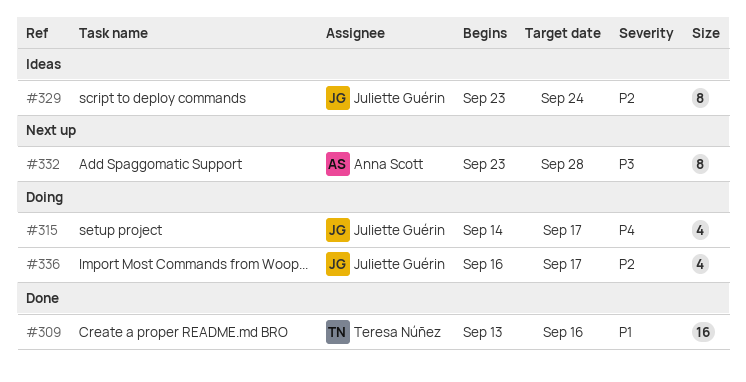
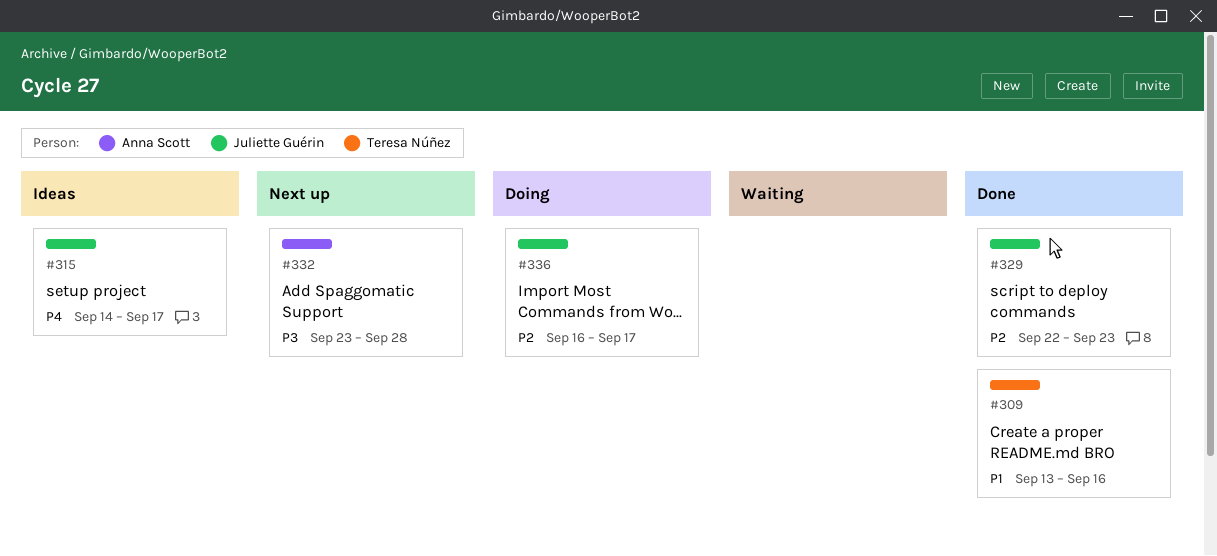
#315, status: Doing -> Ideas
#329, status: Ideas -> Done
#329, start: Sep 23 -> Sep 22
#329, due: Sep 24 -> Sep 23

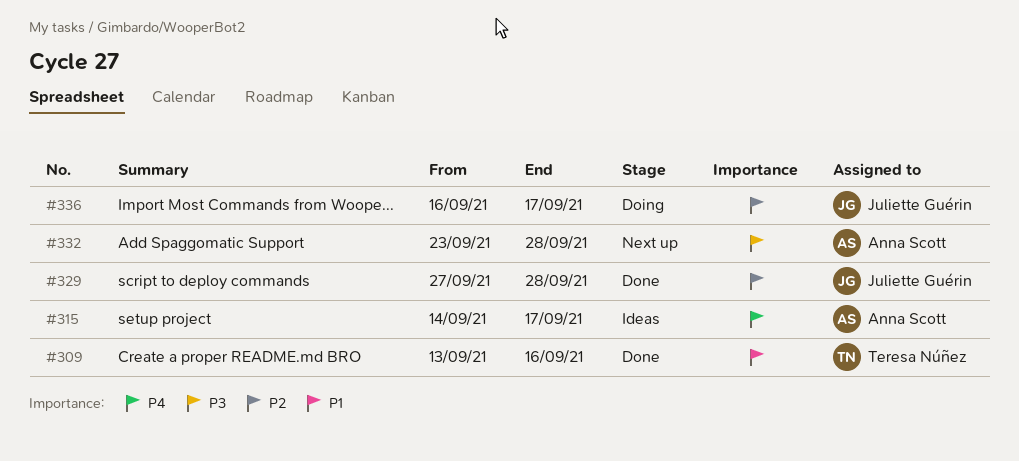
#315, owner: Juliette Guérin -> Anna Scott
#329, start: Sep 22 -> Sep 27
#329, due: Sep 23 -> Sep 28

